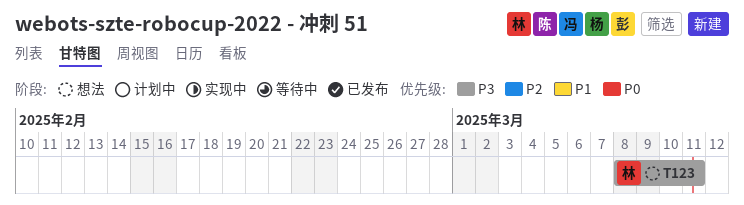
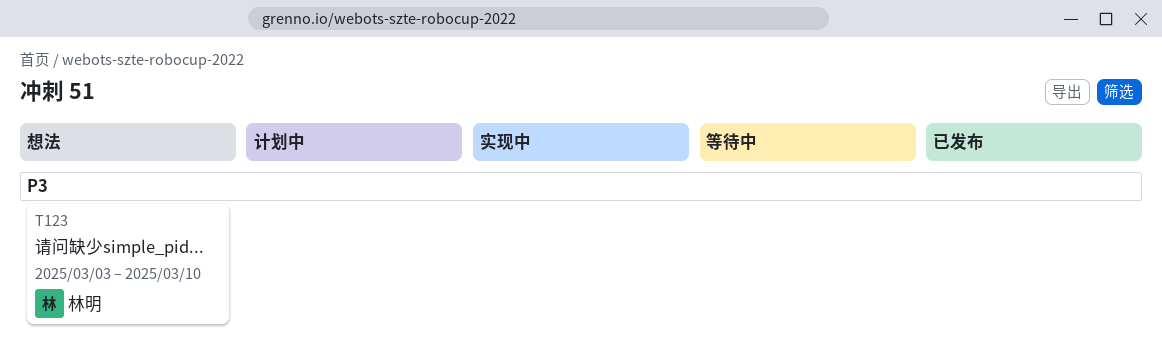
T123, start: Mar 8 -> Mar 3
T123, due: Mar 11 -> Mar 10

